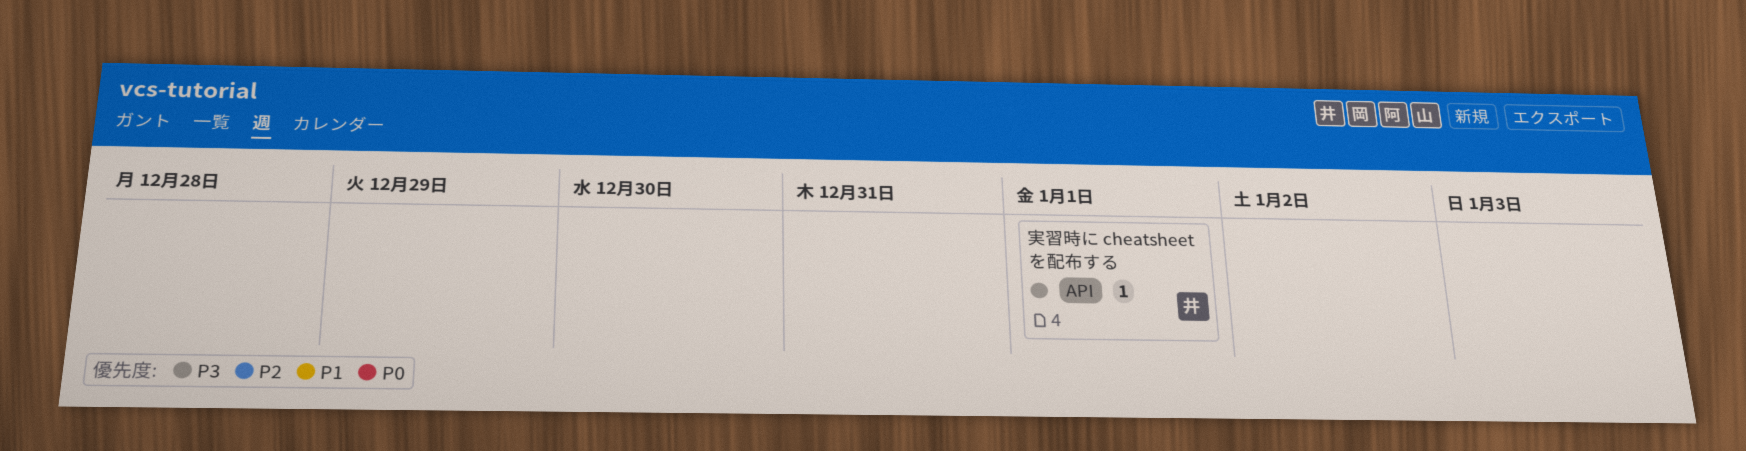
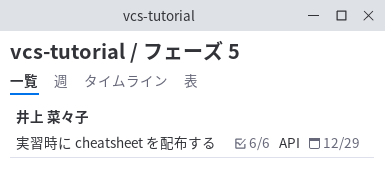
実習時に cheatsheet を配布する, due: Jan 1 -> Dec 29

